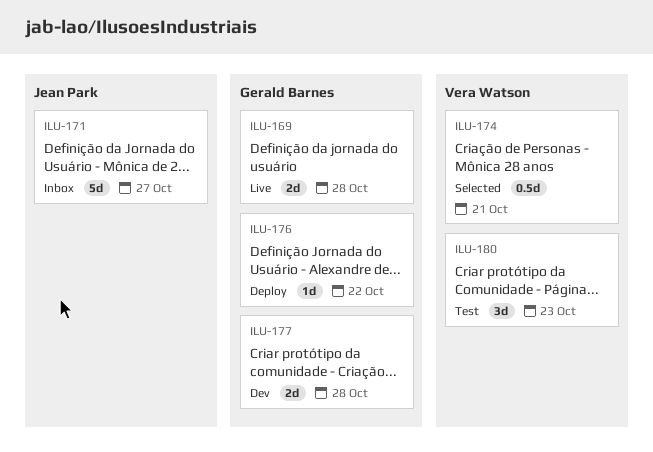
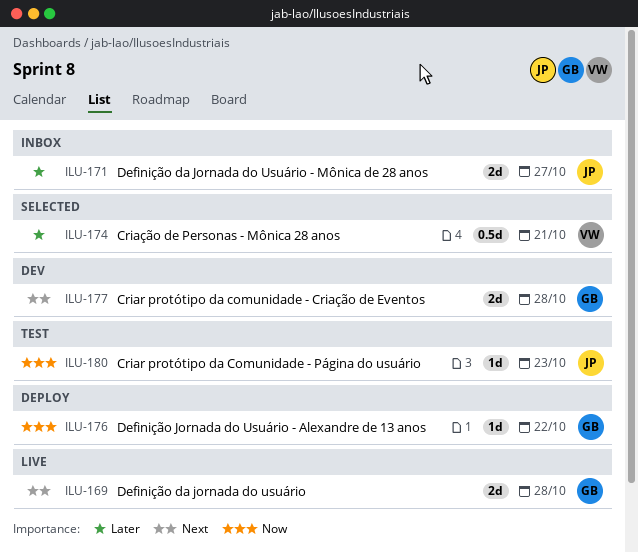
ILU-171, estimate: 5d -> 2d
ILU-180, owner: Vera Watson -> Jean Park
ILU-180, estimate: 3d -> 1d

